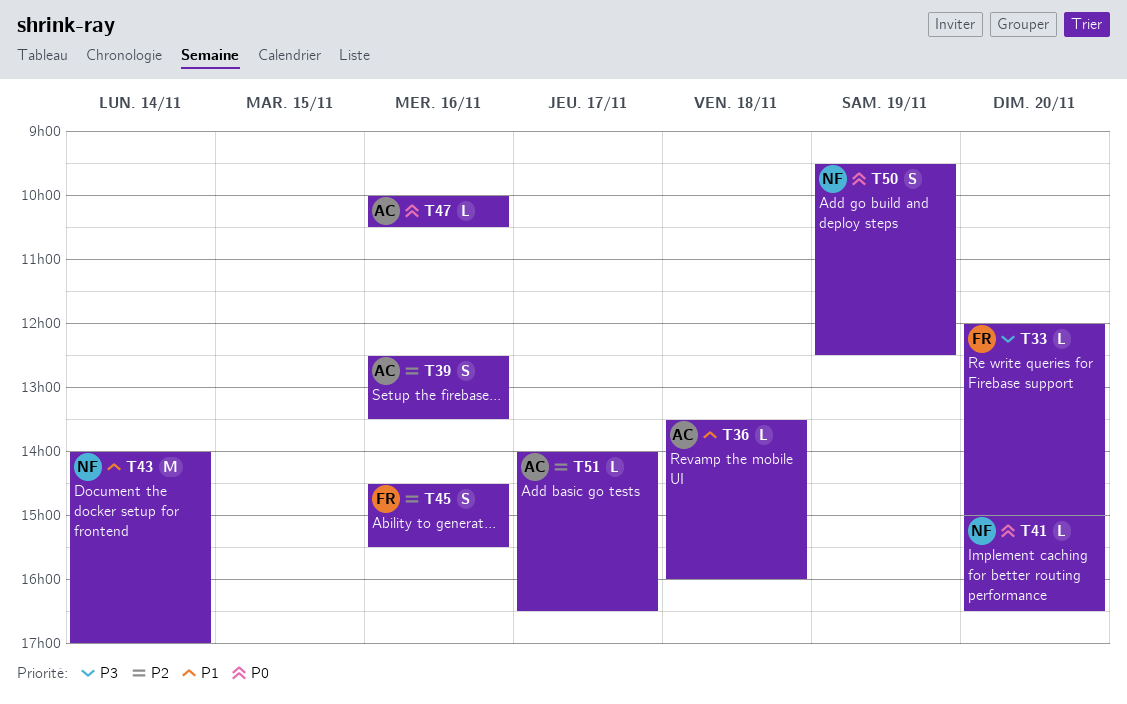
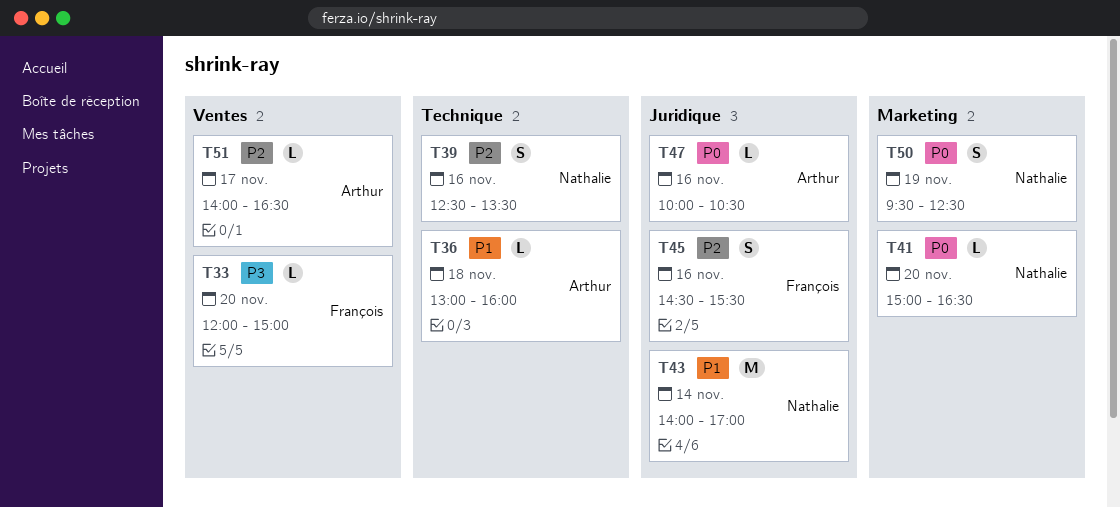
T36, begins: 13:30 -> 13:00
T39, owner: Arthur -> Nathalie

